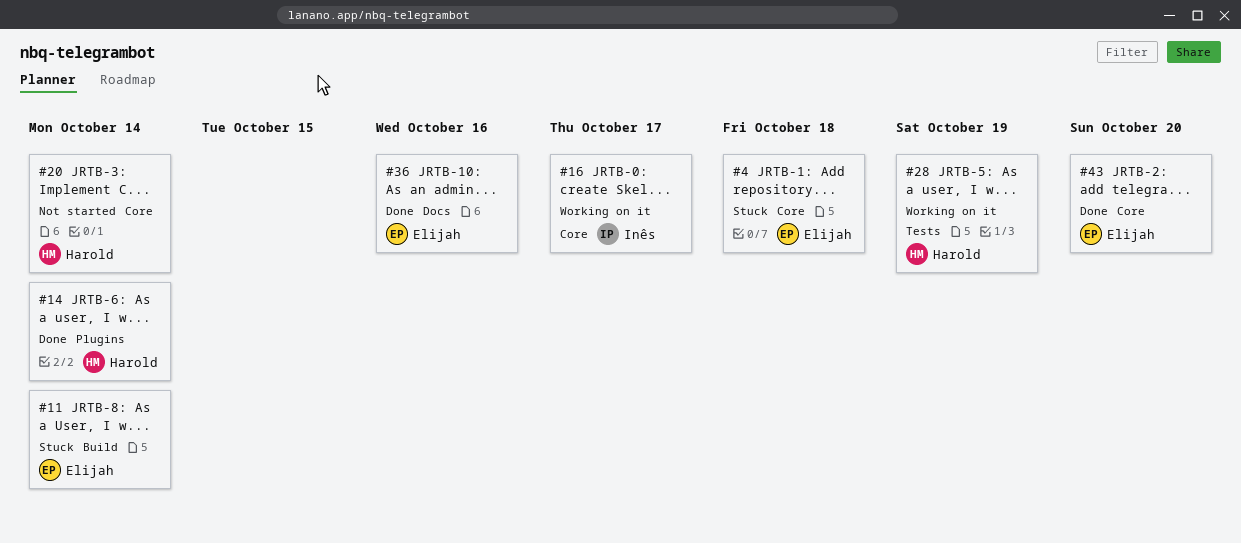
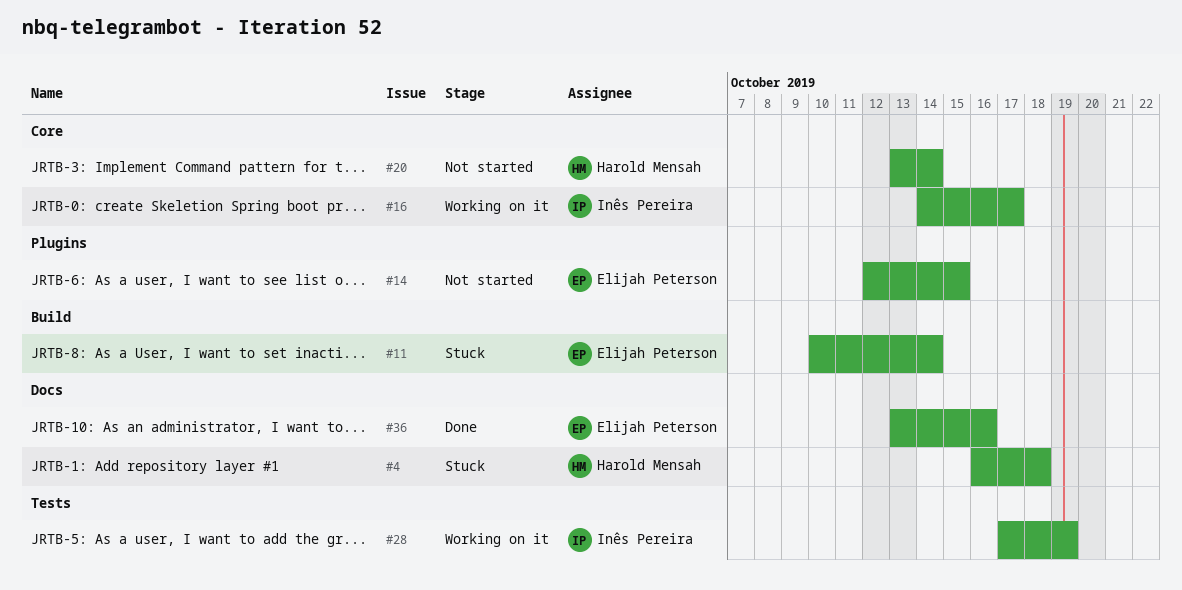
#4, owner: Elijah Peterson -> Harold Mensah
#4, label: Core -> Docs
#14, status: Done -> Not started
#14, owner: Harold Mensah -> Elijah Peterson
#14, due: Oct 14 -> Oct 15
#28, owner: Harold Mensah -> Inês Pereira
#43: present -> none

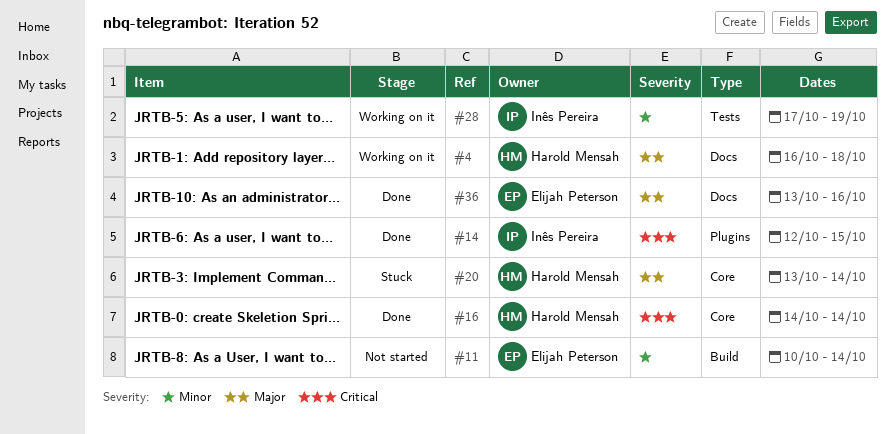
#4, status: Stuck -> Working on it
#11, status: Stuck -> Not started
#14, status: Not started -> Done
#14, owner: Elijah Peterson -> Inês Pereira
#16, status: Working on it -> Done
#16, owner: Inês Pereira -> Harold Mensah
#16, due: Oct 17 -> Oct 14
#20, status: Not started -> Stuck

